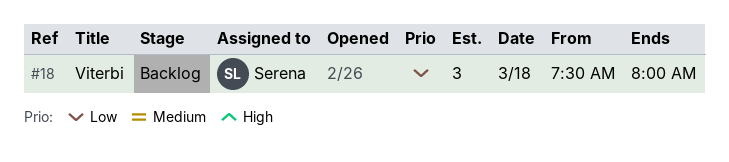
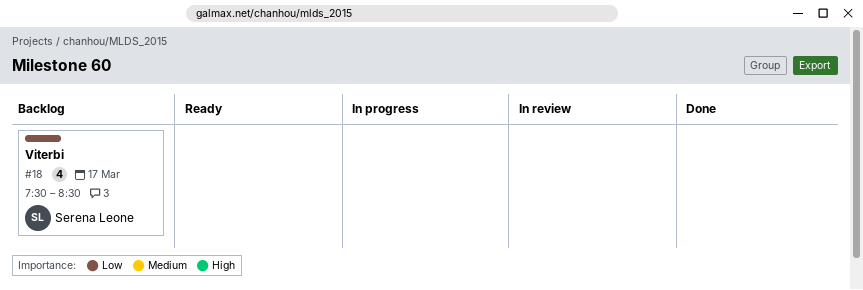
#18, estimate: 3 -> 4
#18, day: Mar 18 -> Mar 17
#18, ends: 08:00 -> 08:30

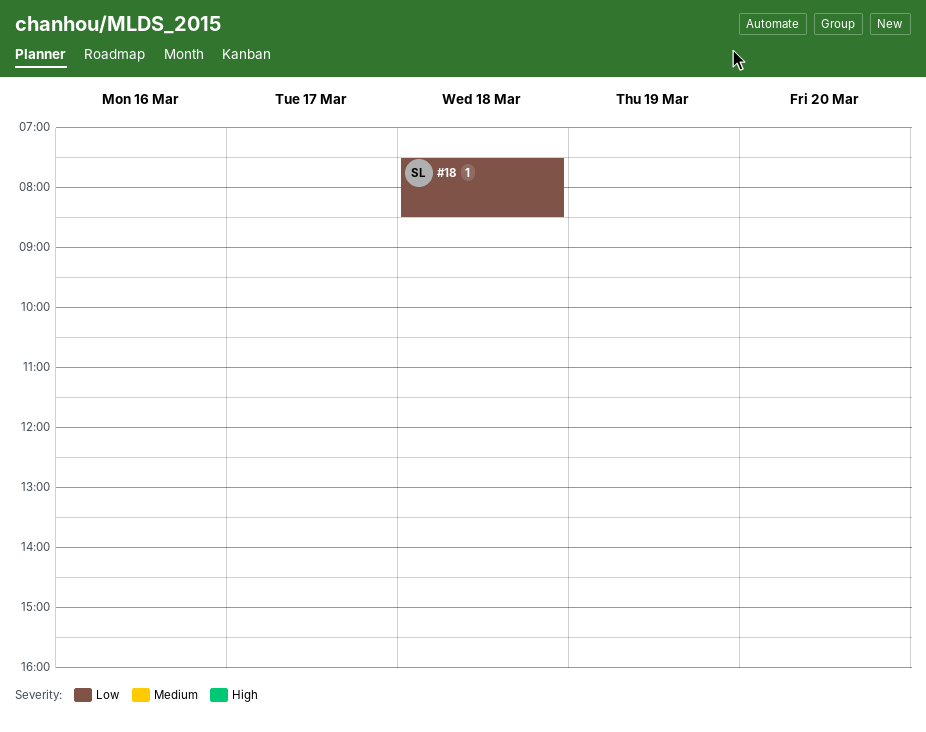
#18, estimate: 4 -> 1
#18, day: Mar 17 -> Mar 18

